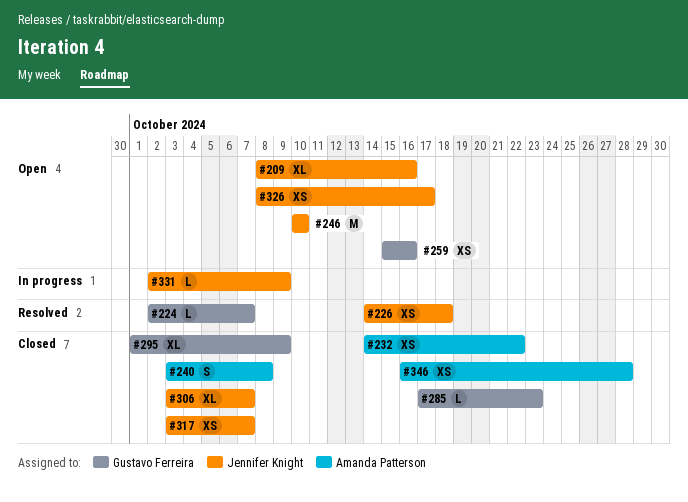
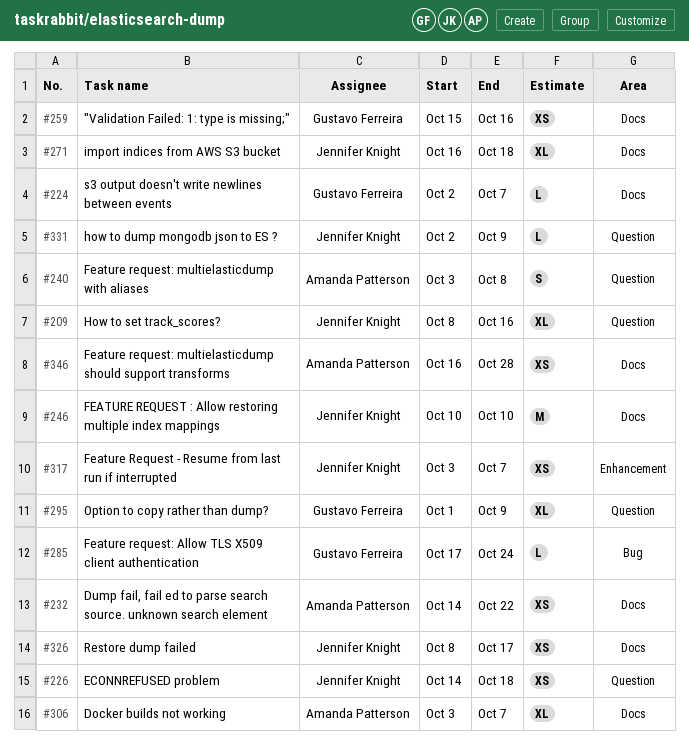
#271: none -> present
#285, due: Oct 23 -> Oct 24
#306, owner: Jennifer Knight -> Amanda Patterson

